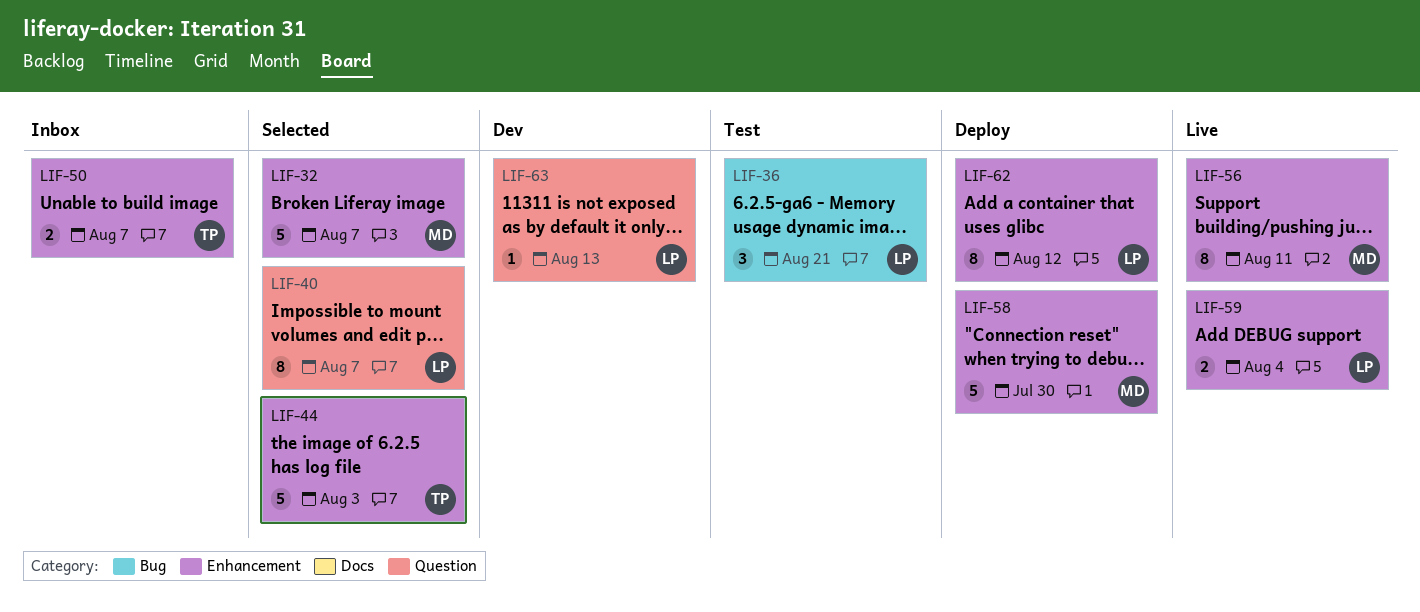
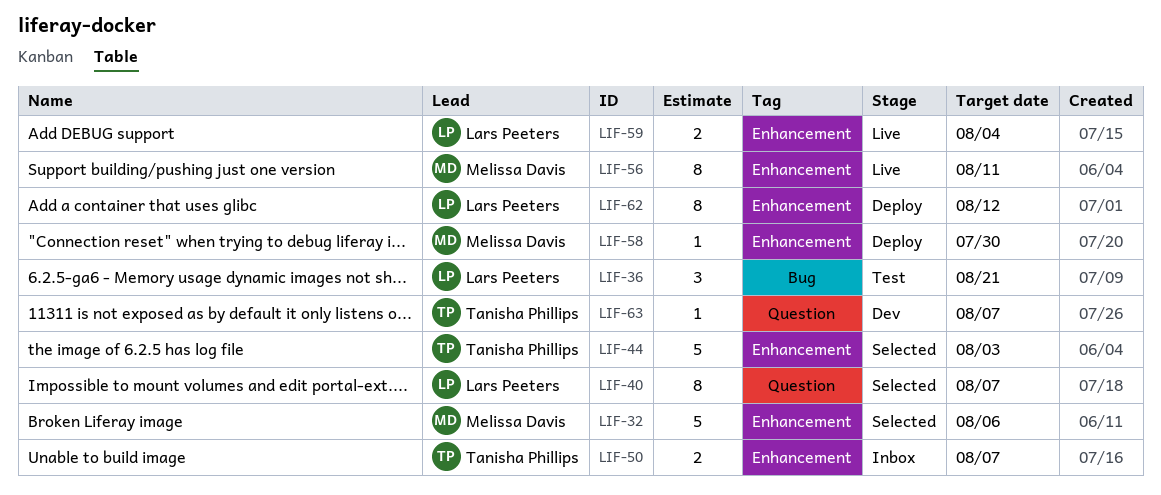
LIF-32, due: Aug 7 -> Aug 6
LIF-58, estimate: 5 -> 1
LIF-63, owner: Lars Peeters -> Tanisha Phillips
LIF-63, due: Aug 13 -> Aug 7

